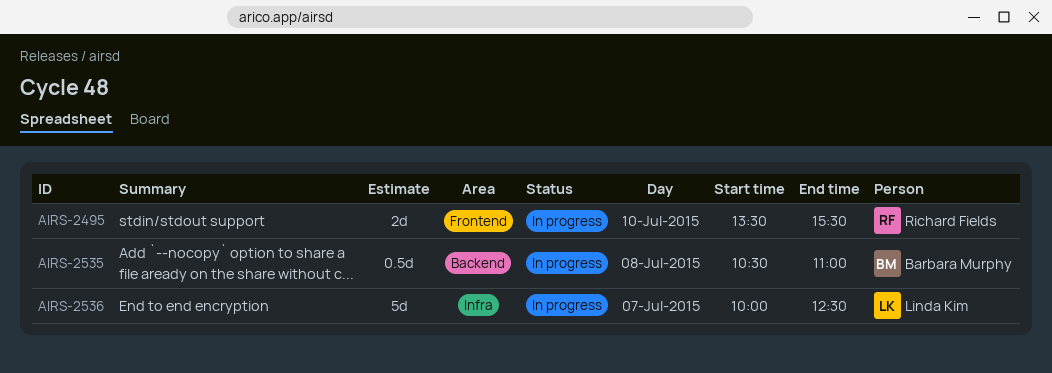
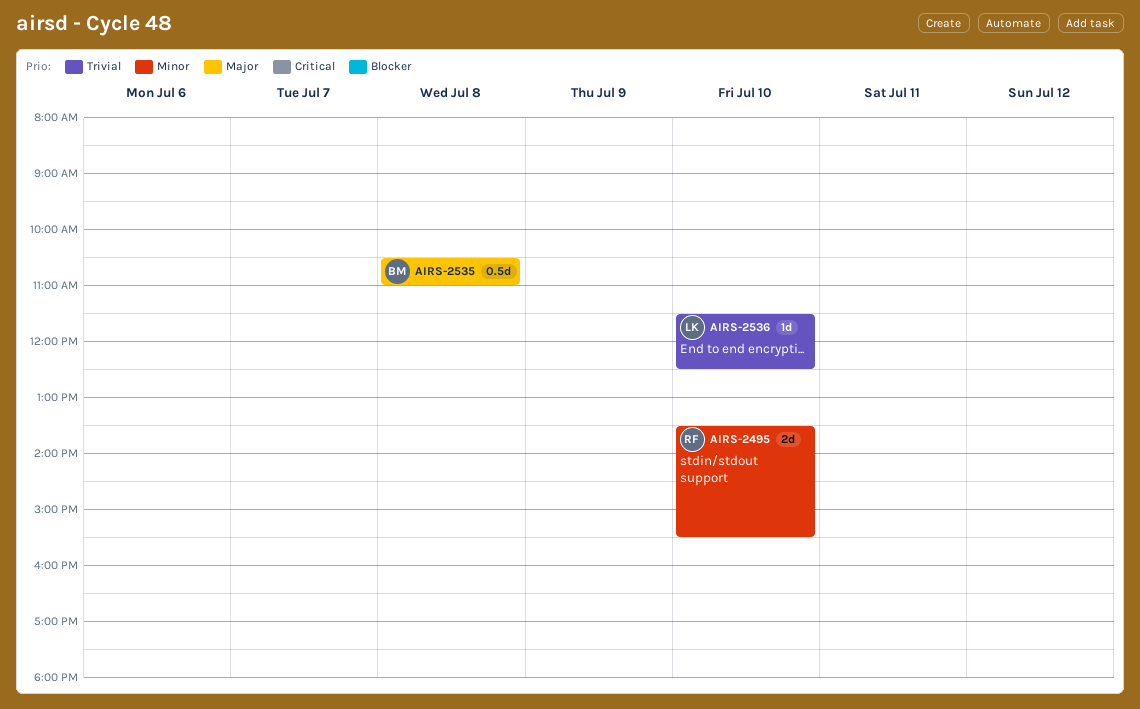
AIRS-2536, estimate: 5d -> 1d
AIRS-2536, day: Jul 7 -> Jul 10
AIRS-2536, begins: 10:00 -> 11:30

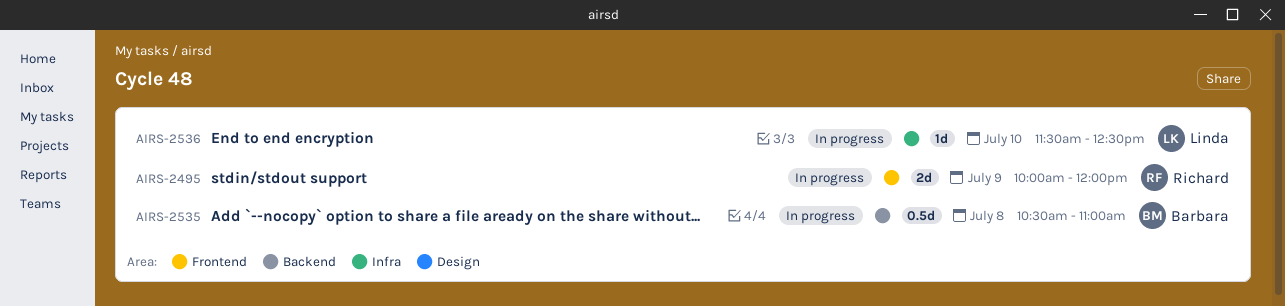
AIRS-2495, day: Jul 10 -> Jul 9
AIRS-2495, begins: 13:30 -> 10:00
AIRS-2495, ends: 15:30 -> 12:00

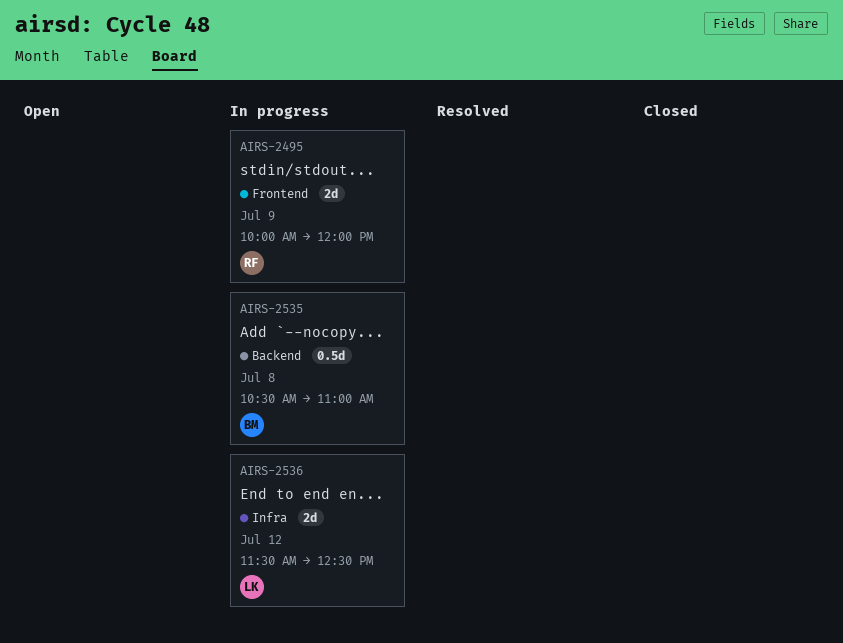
AIRS-2536, estimate: 1d -> 2d
AIRS-2536, day: Jul 10 -> Jul 12

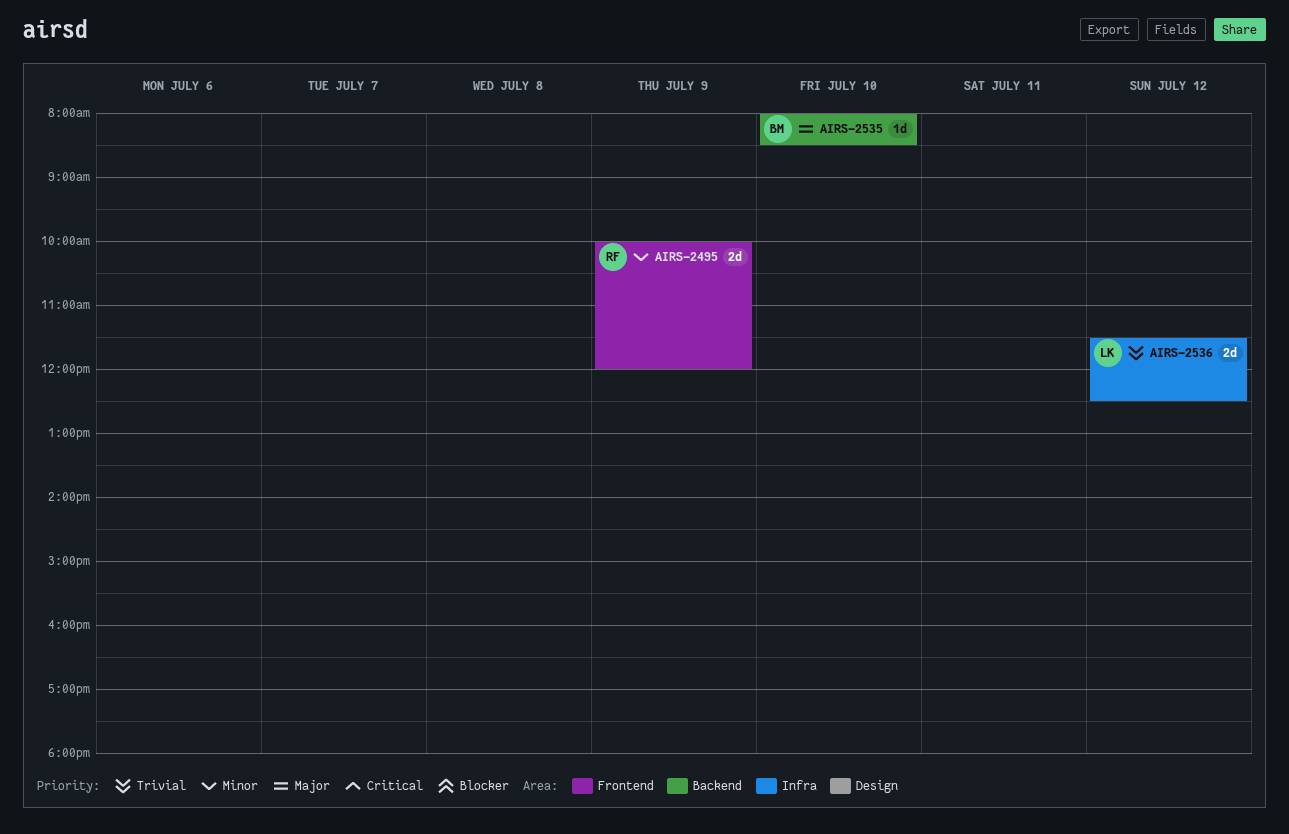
AIRS-2535, estimate: 0.5d -> 1d
AIRS-2535, day: Jul 8 -> Jul 10
AIRS-2535, begins: 10:30 -> 08:00
AIRS-2535, ends: 11:00 -> 08:30

